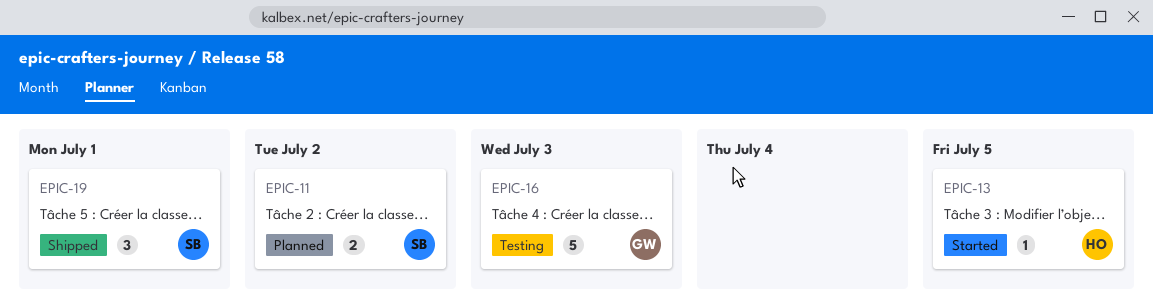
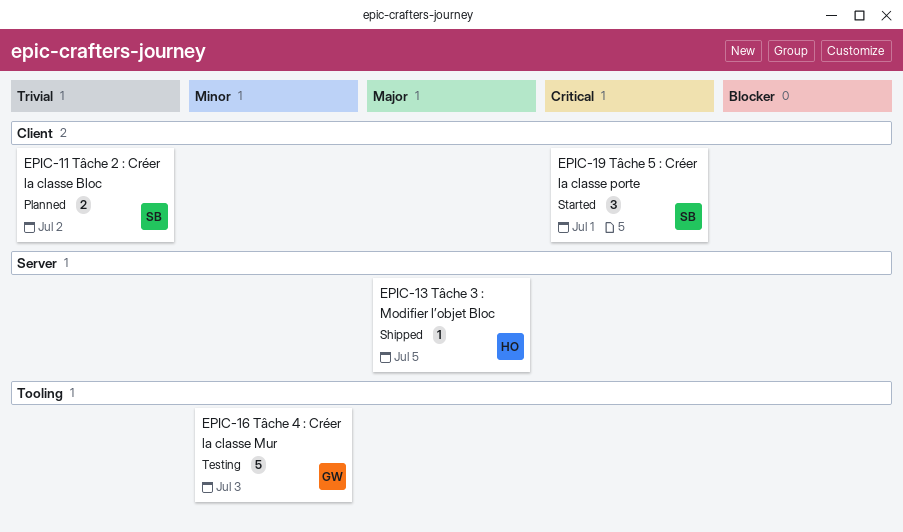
EPIC-13, status: Started -> Shipped
EPIC-19, status: Shipped -> Started

